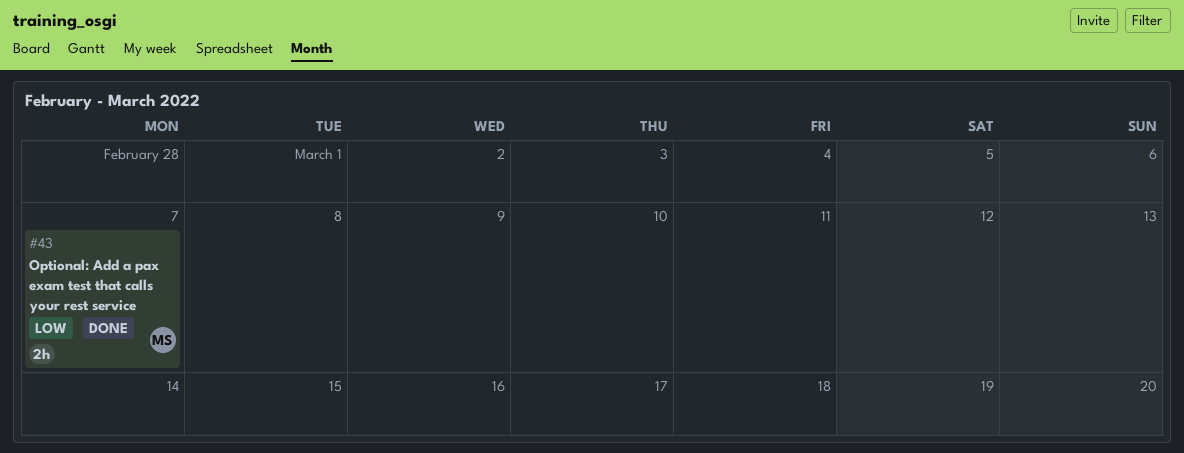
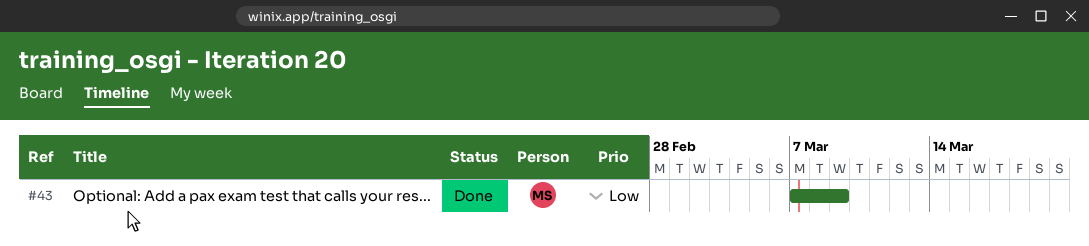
#43, due: Mar 7 -> Mar 9

